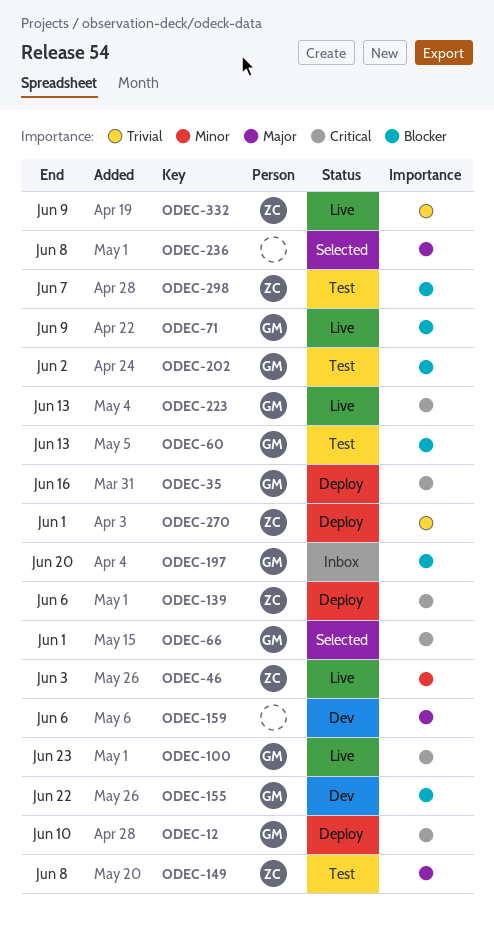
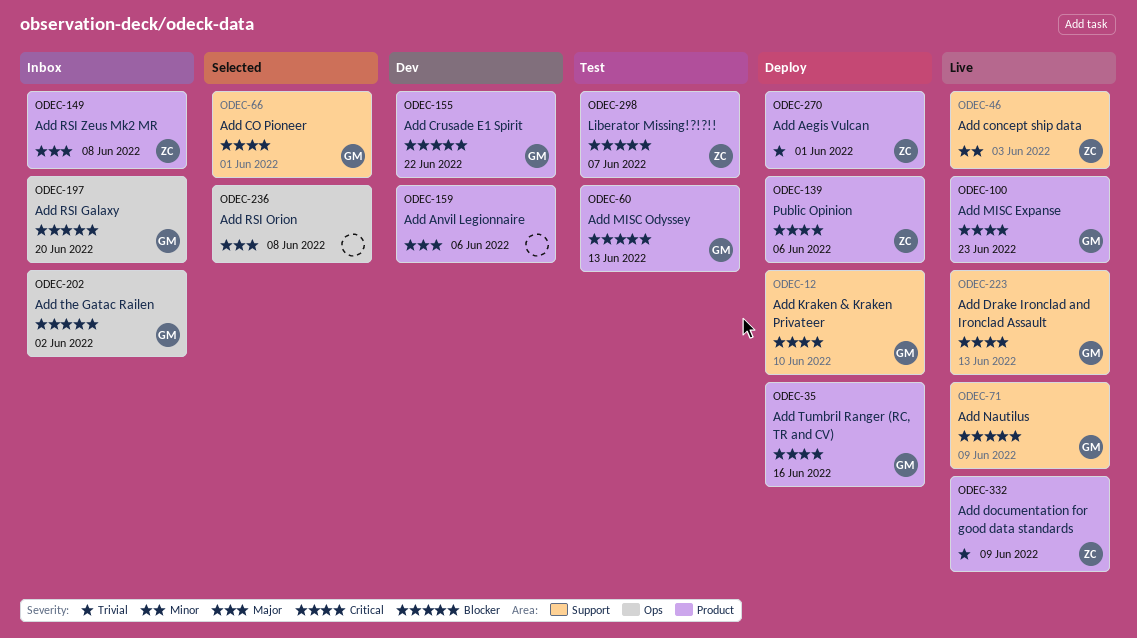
ODEC-149, status: Test -> Inbox
ODEC-202, status: Test -> Inbox

